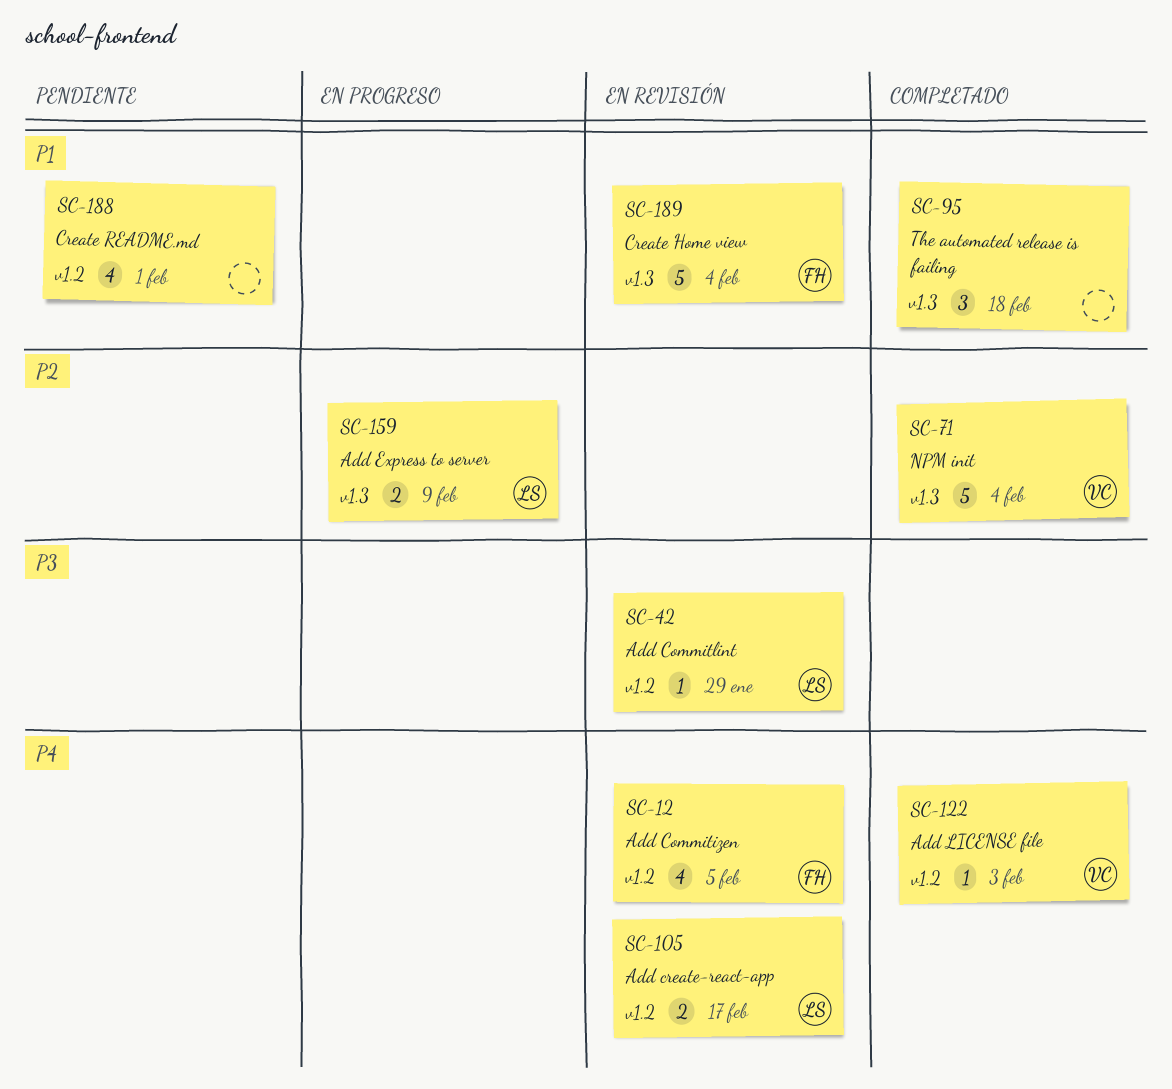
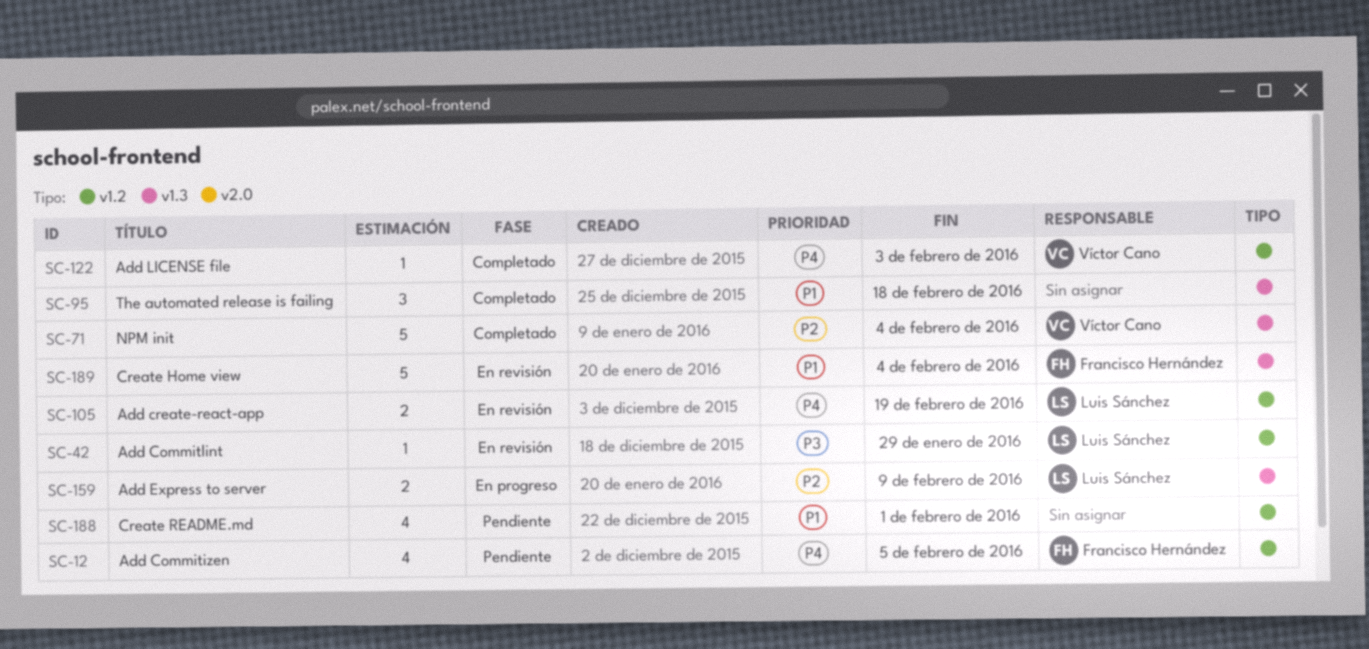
SC-12, status: En revisión -> Pendiente
SC-105, due: Feb 17 -> Feb 19

